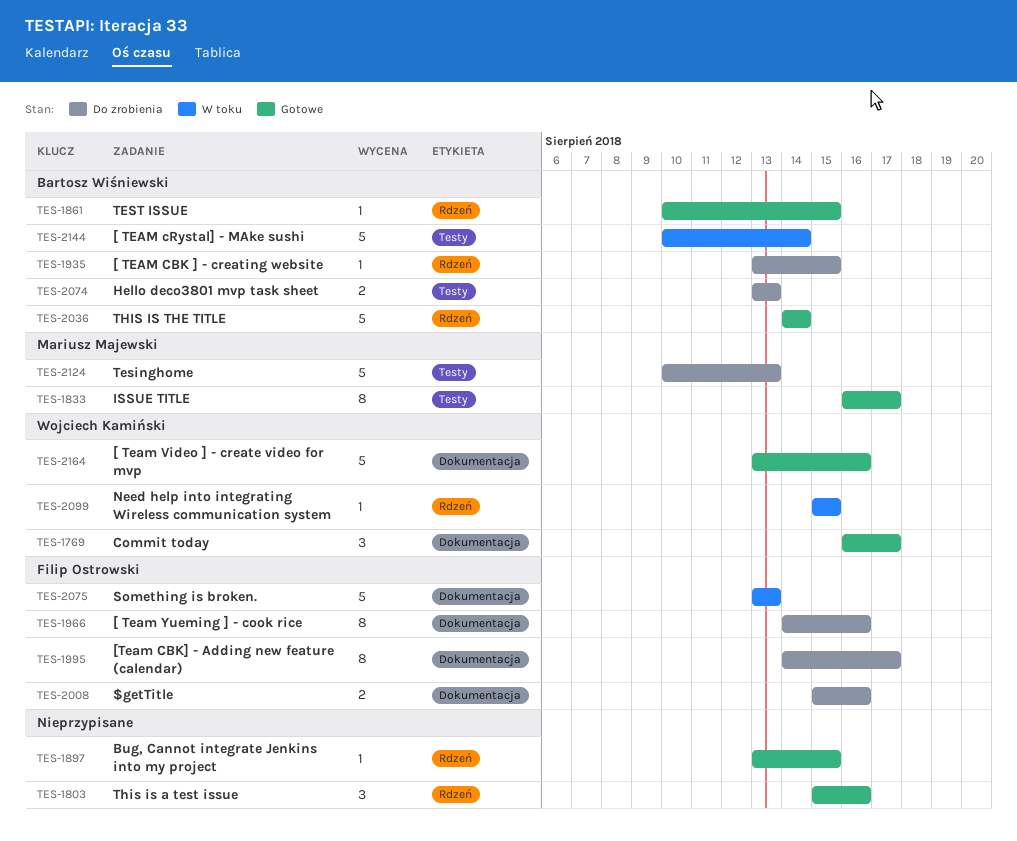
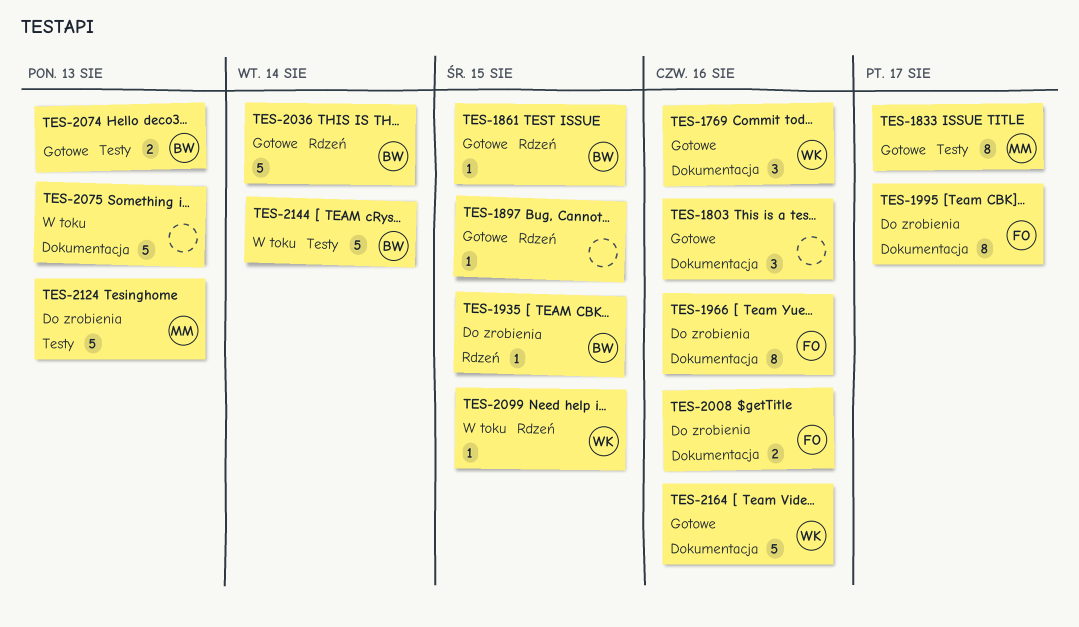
TES-1769, due: Aug 17 -> Aug 16
TES-1803, label: Rdzeń -> Dokumentacja
TES-2074, status: Do zrobienia -> Gotowe
TES-2075, owner: Filip Ostrowski -> none

